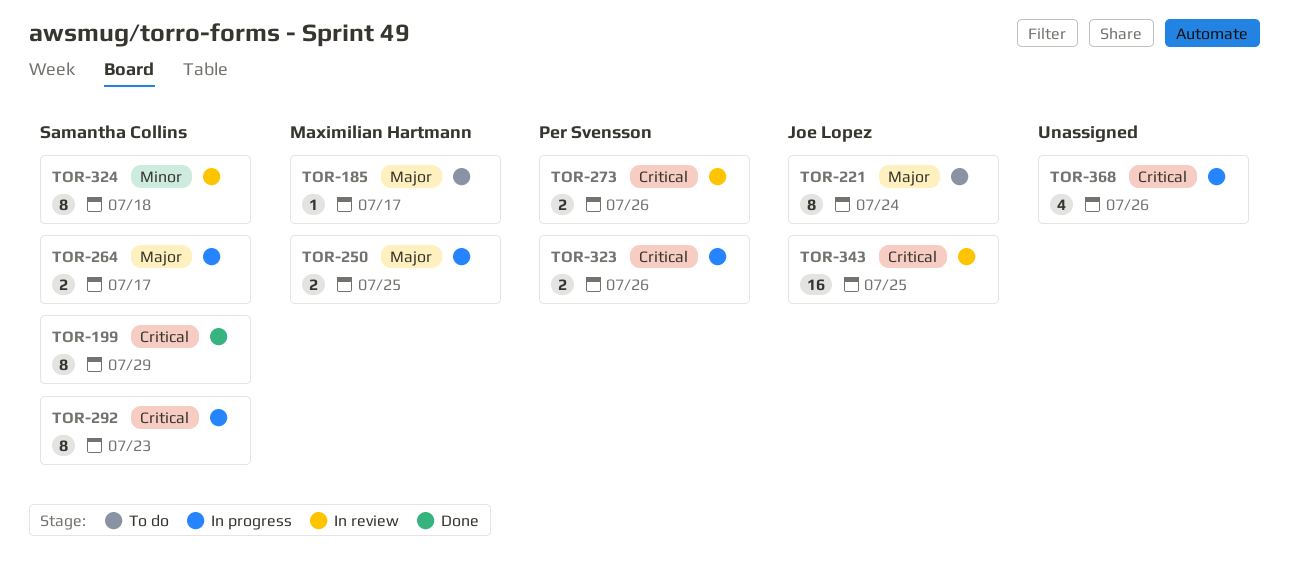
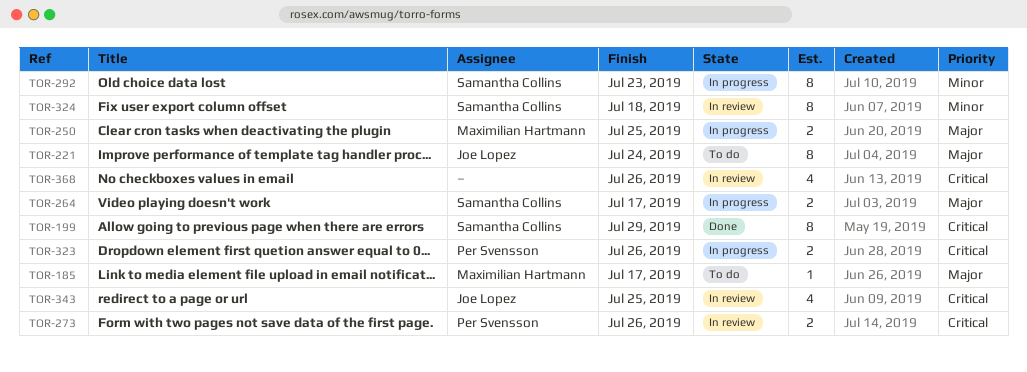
TOR-292, priority: Critical -> Minor
TOR-343, estimate: 16 -> 4
TOR-368, status: In progress -> In review

